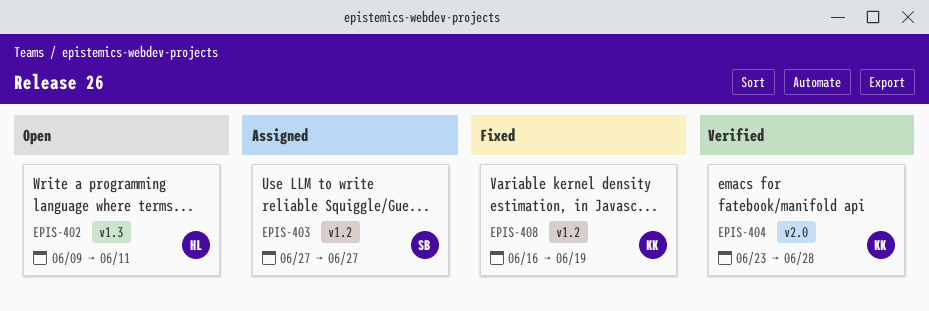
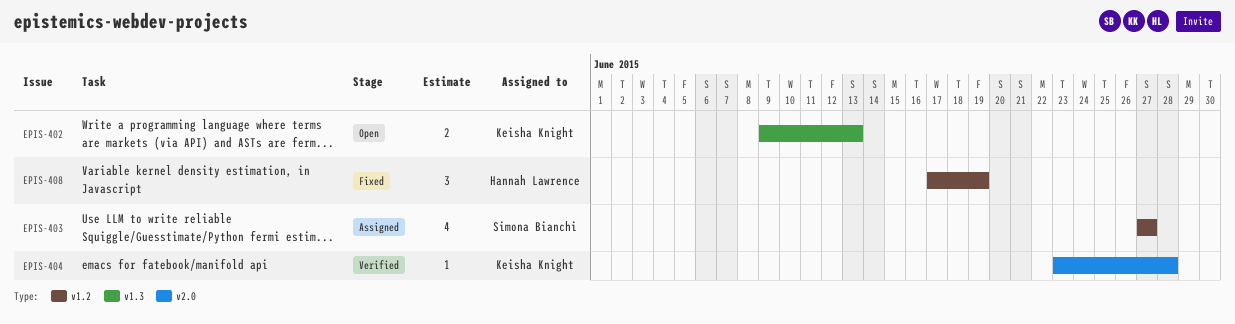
EPIS-402, owner: Hannah Lawrence -> Keisha Knight
EPIS-402, due: Jun 11 -> Jun 13
EPIS-408, owner: Keisha Knight -> Hannah Lawrence
EPIS-408, start: Jun 16 -> Jun 17

